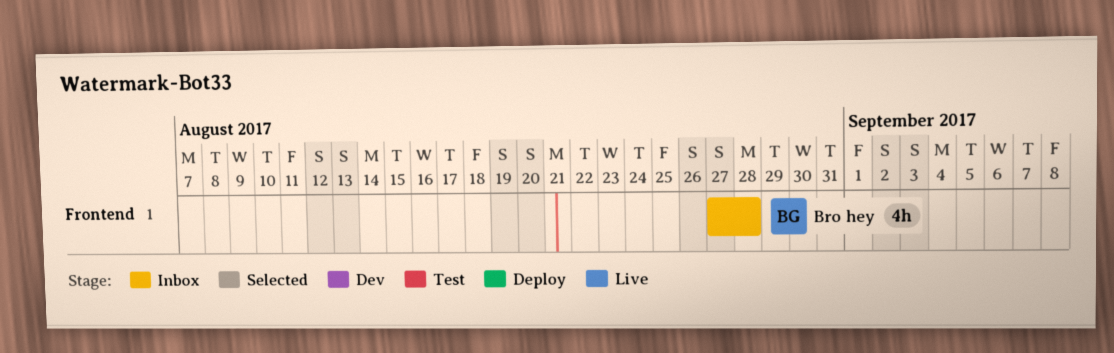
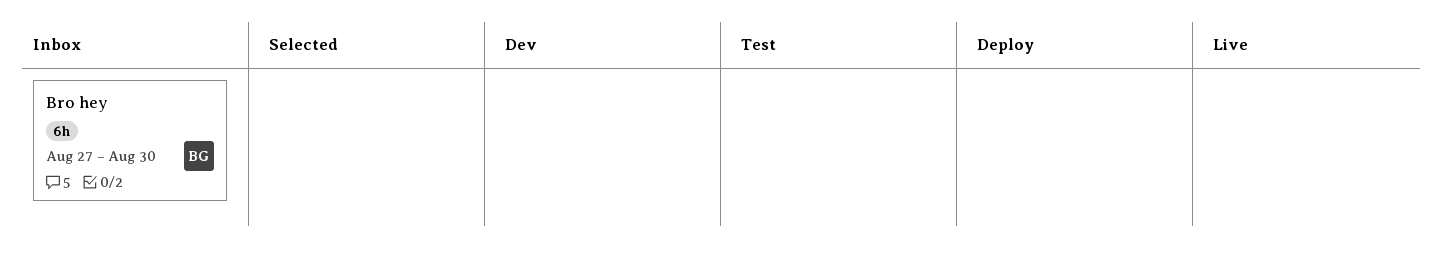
Bro hey, estimate: 4h -> 6h
Bro hey, due: Aug 28 -> Aug 30

